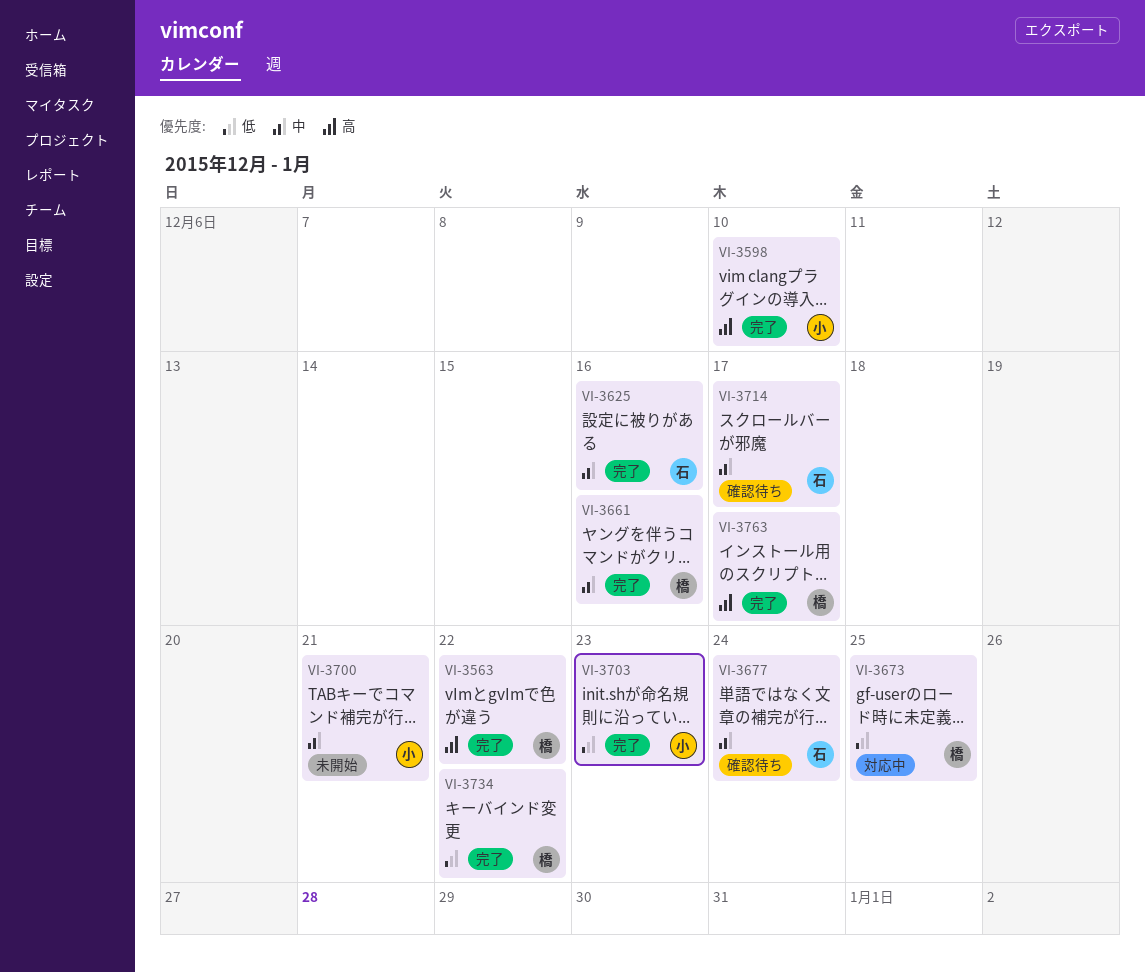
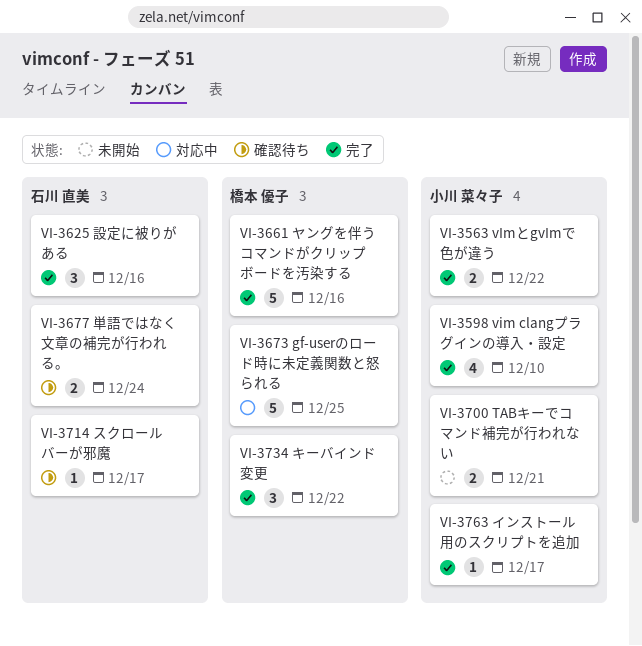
VI-3563, owner: 橋本 優子 -> 小川 菜々子
VI-3703: present -> none
VI-3763, owner: 橋本 優子 -> 小川 菜々子

